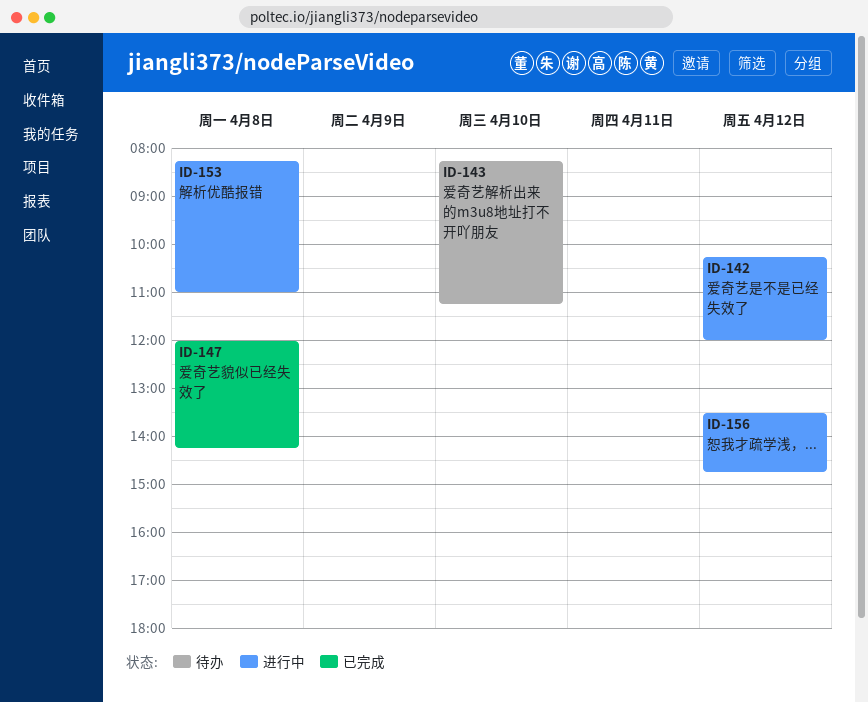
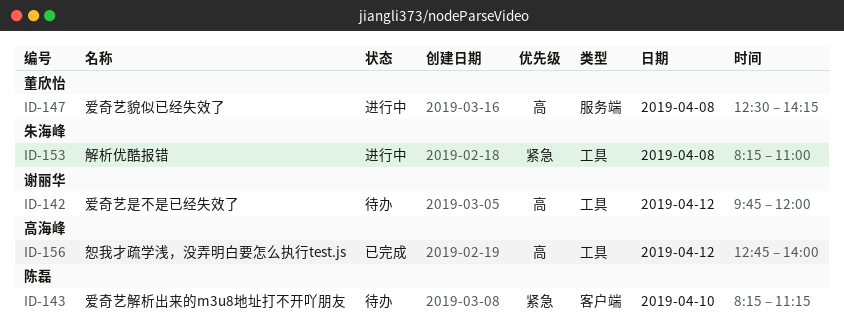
ID-142, status: 进行中 -> 待办
ID-142, begins: 10:15 -> 09:45
ID-147, status: 已完成 -> 进行中
ID-147, begins: 12:00 -> 12:30
ID-156, status: 进行中 -> 已完成
ID-156, begins: 13:30 -> 12:45
ID-156, ends: 14:45 -> 14:00

